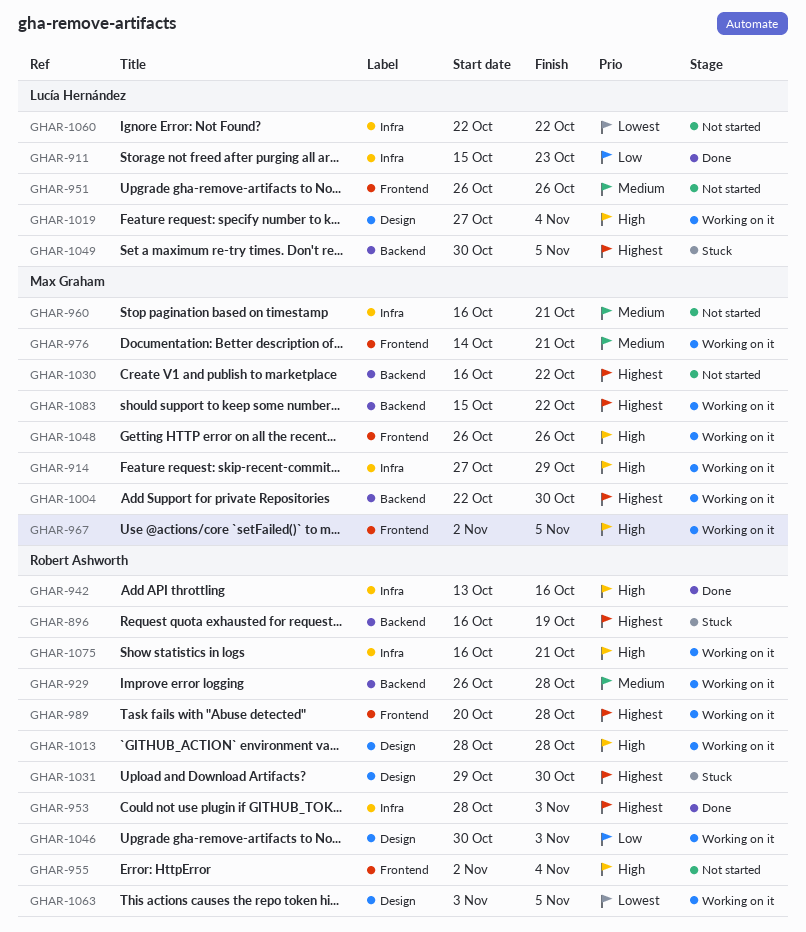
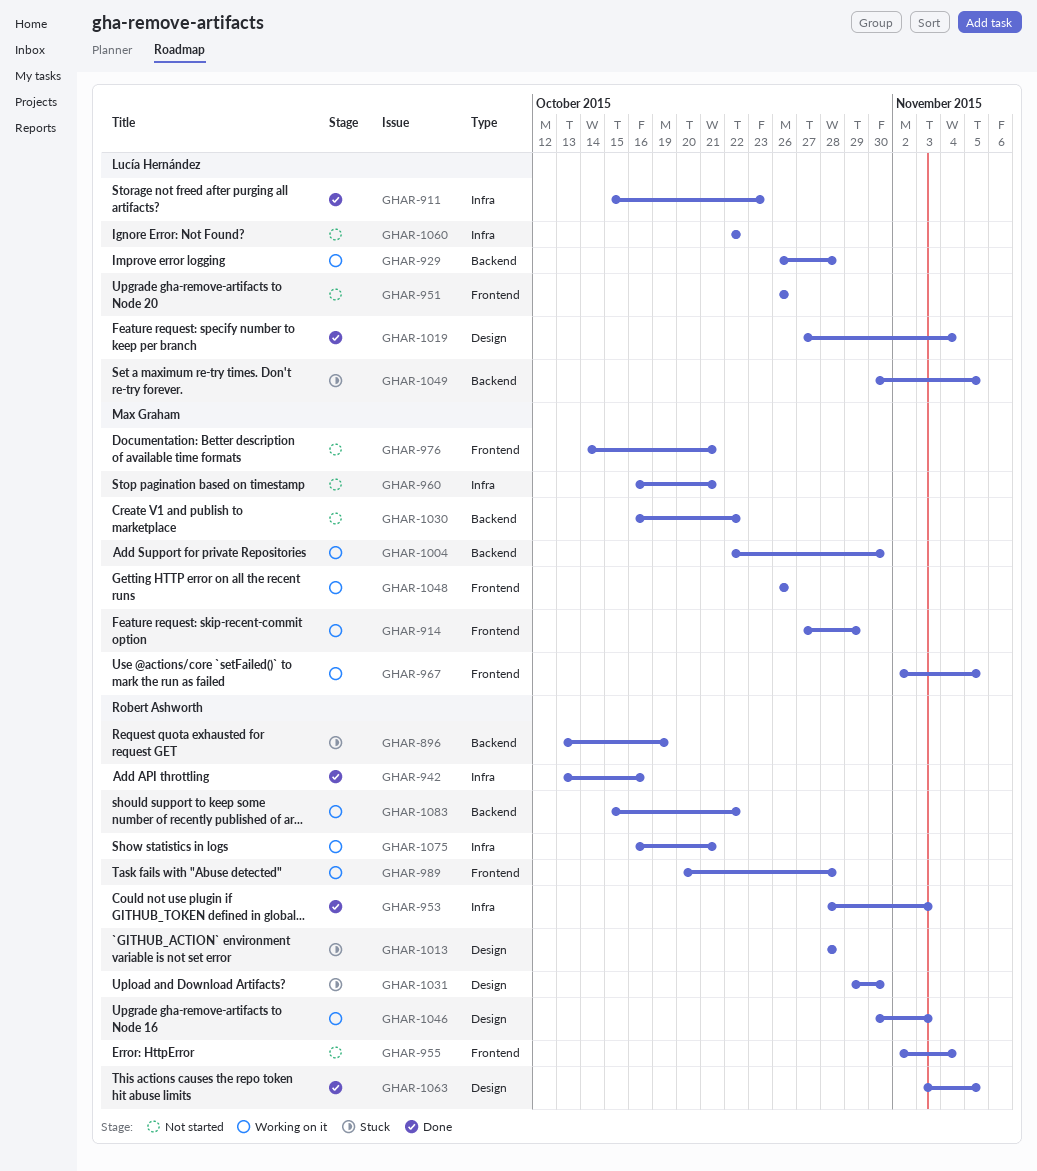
GHAR-896, start: Oct 16 -> Oct 13
GHAR-914, label: Infra -> Frontend
GHAR-929, owner: Robert Ashworth -> Lucía Hernández
GHAR-976, status: Working on it -> Not started
GHAR-1013, status: Working on it -> Stuck
GHAR-1019, status: Working on it -> Done
GHAR-1063, status: Working on it -> Done
GHAR-1083, owner: Max Graham -> Robert Ashworth

